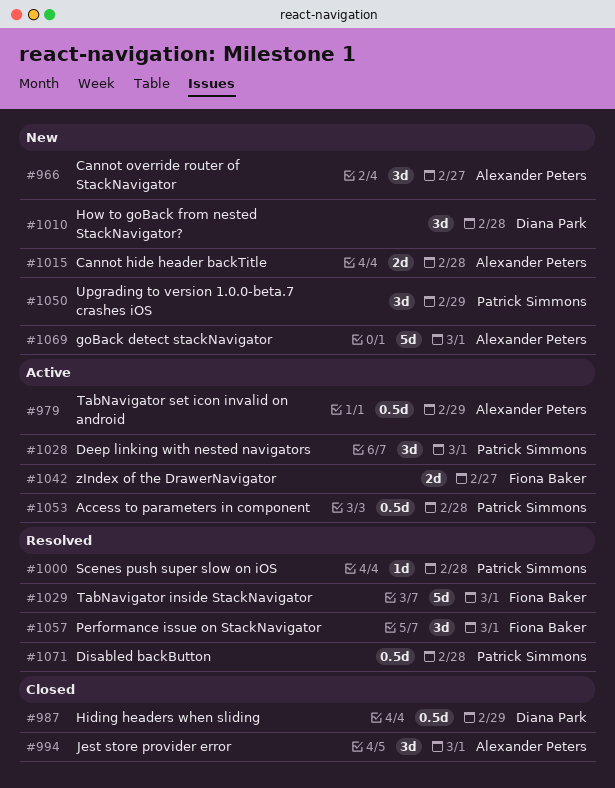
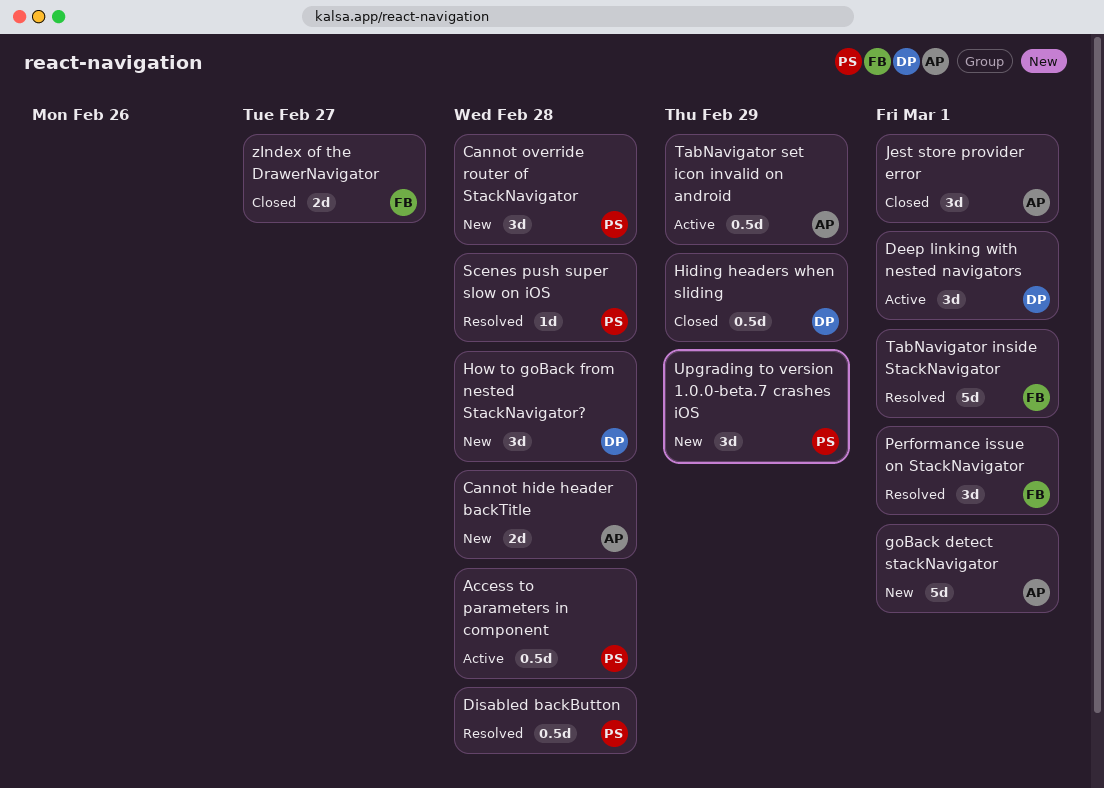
Cannot override router of StackNavigator, owner: Alexander Peters -> Patrick Simmons
Cannot override router of StackNavigator, due: Feb 27 -> Feb 28
Deep linking with nested navigators, owner: Patrick Simmons -> Diana Park
zIndex of the DrawerNavigator, status: Active -> Closed

